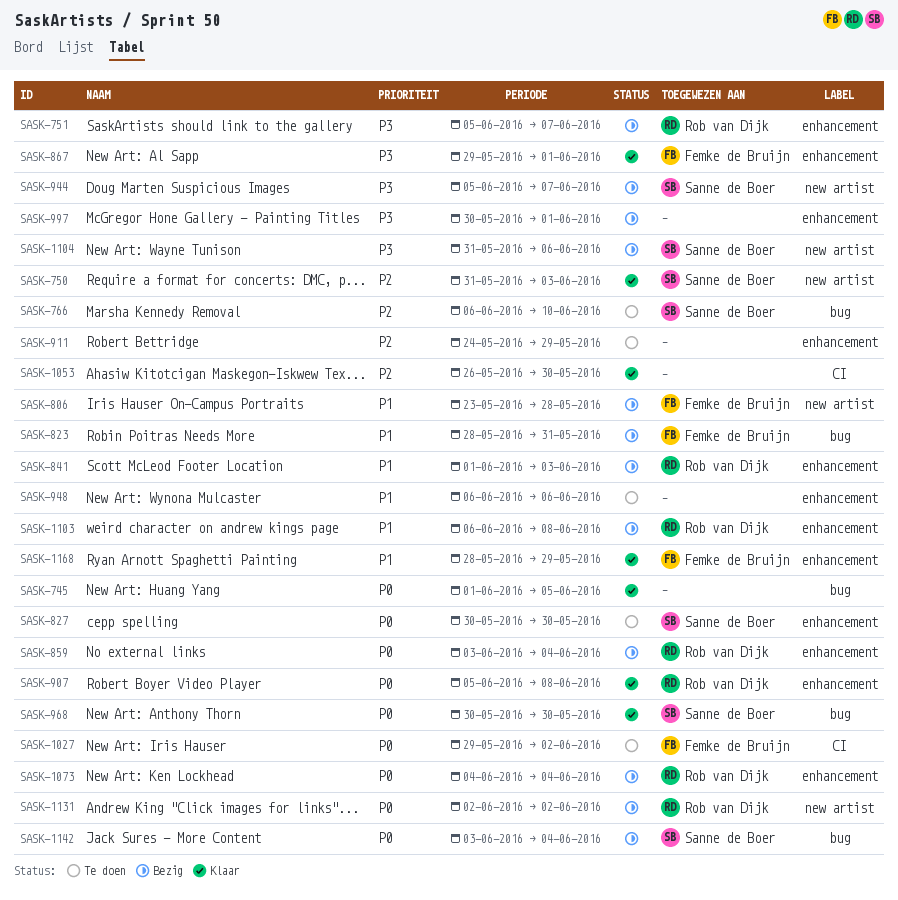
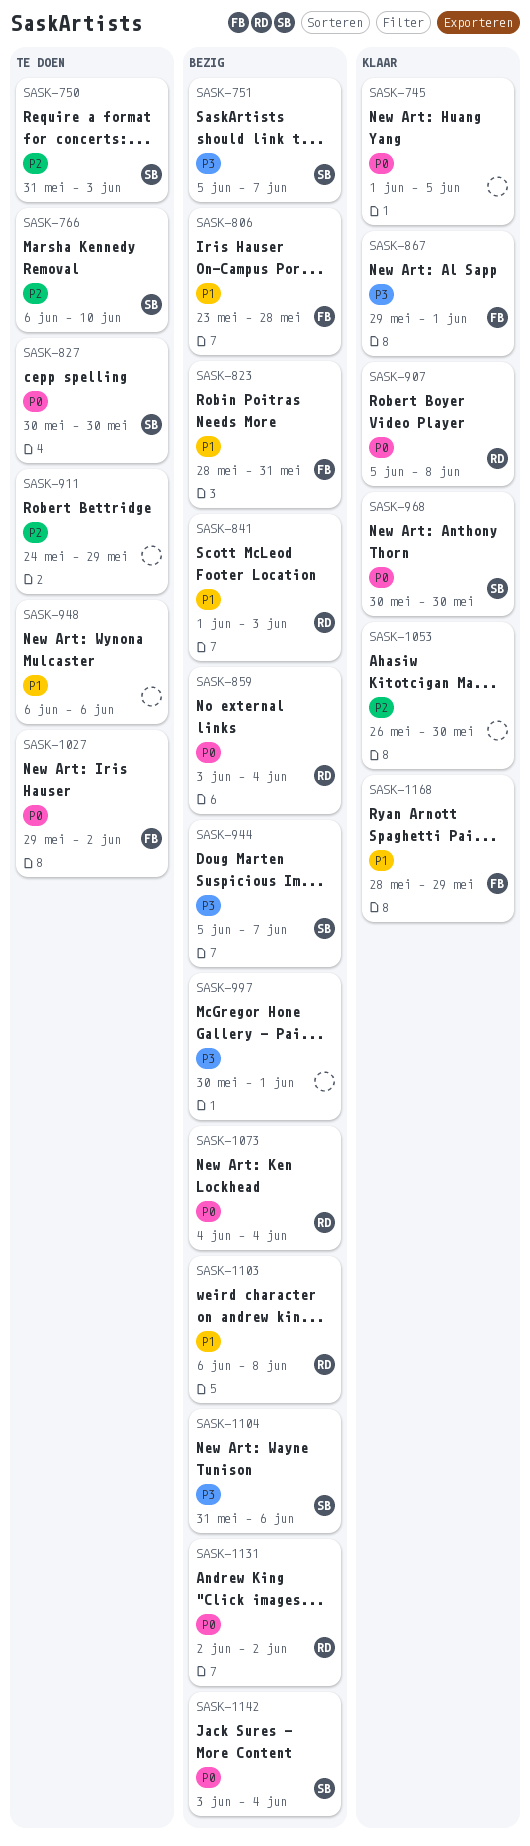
SASK-750, status: Klaar -> Te doen
SASK-751, owner: Rob van Dijk -> Sanne de Boer

